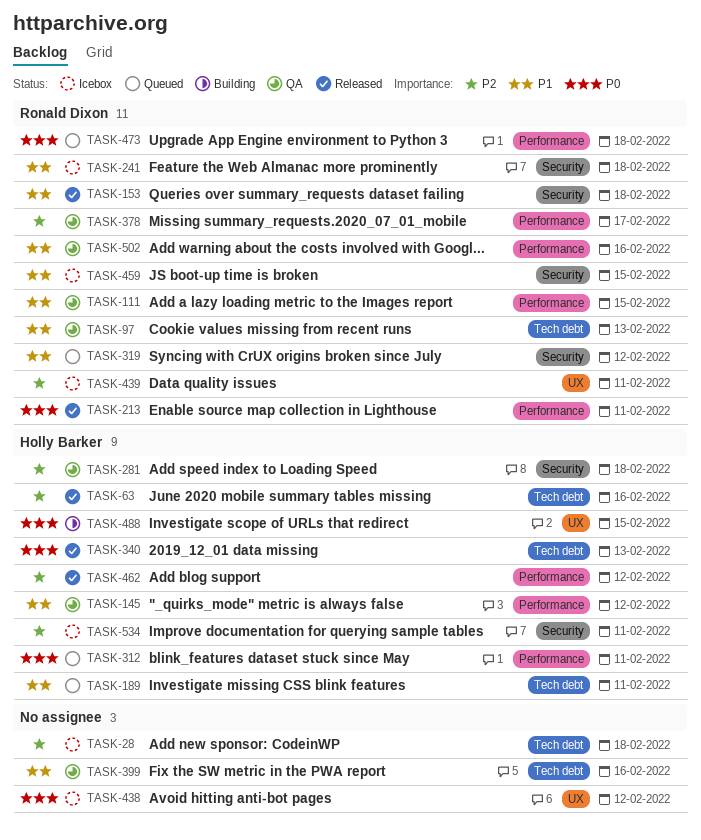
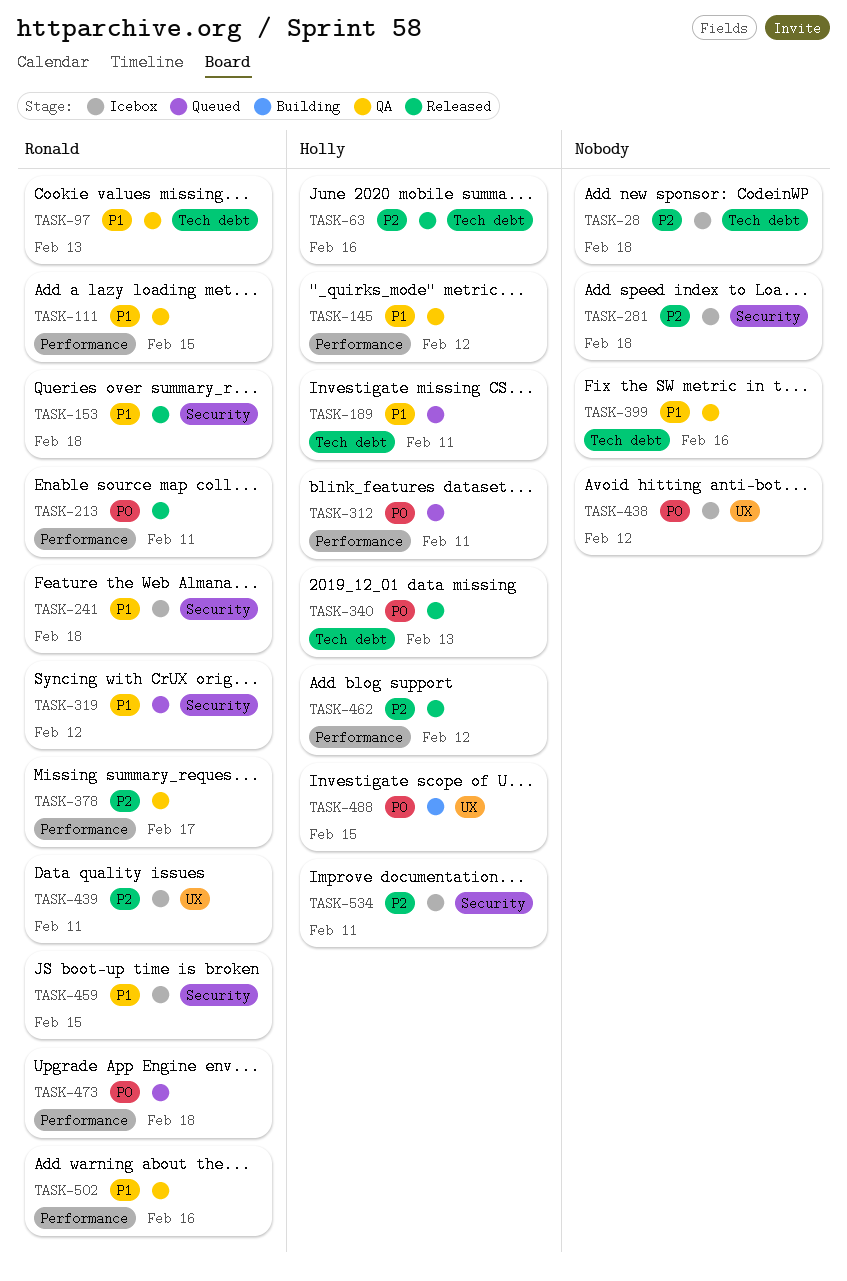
TASK-281, status: QA -> Icebox
TASK-281, owner: Holly Barker -> none

